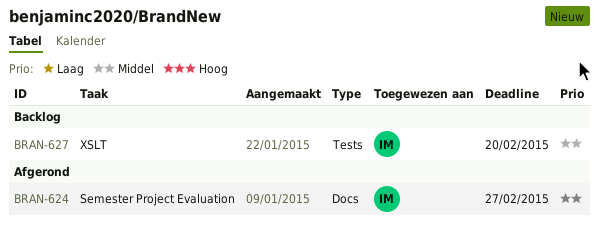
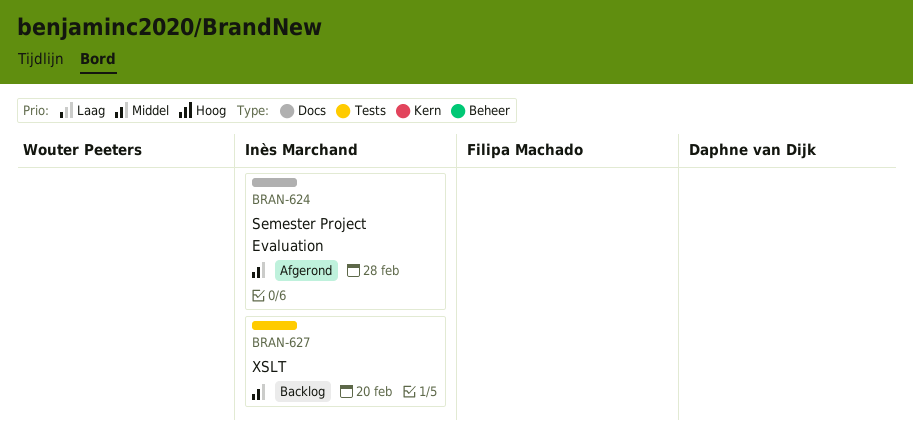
BRAN-624, due: Feb 27 -> Feb 28

